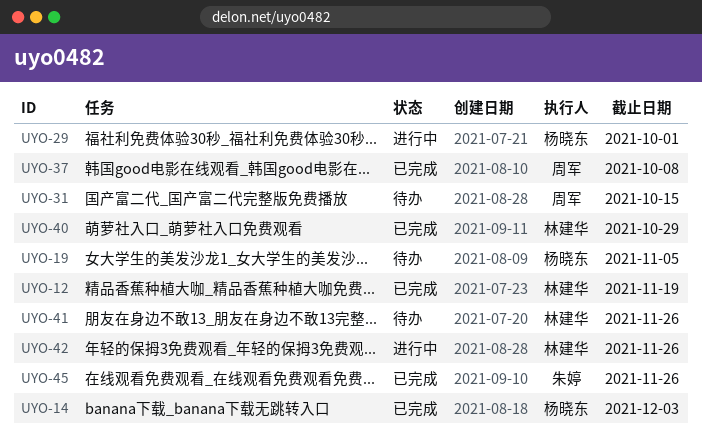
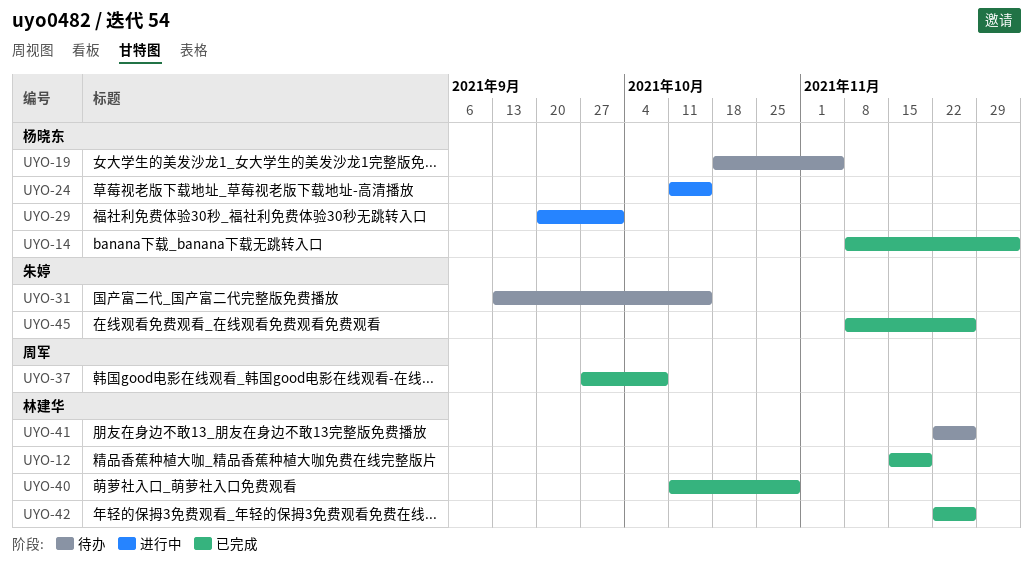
UYO-24: none -> present
UYO-31, owner: 周军 -> 朱婷
UYO-42, status: 进行中 -> 已完成

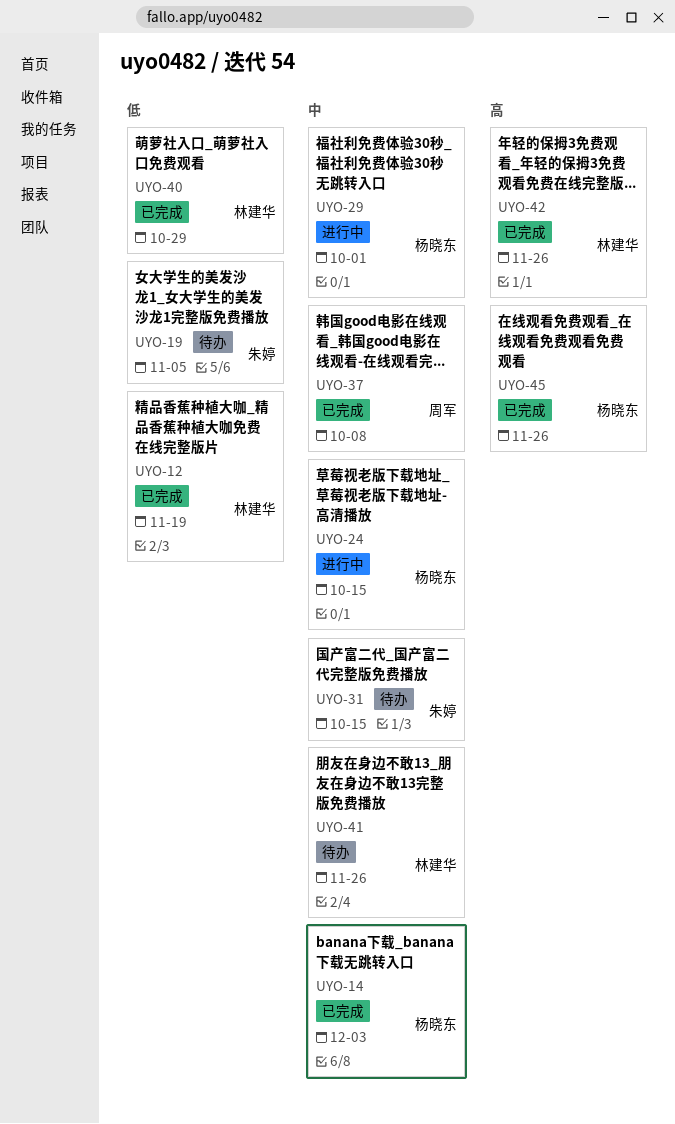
UYO-19, owner: 杨晓东 -> 朱婷
UYO-45, owner: 朱婷 -> 杨晓东

